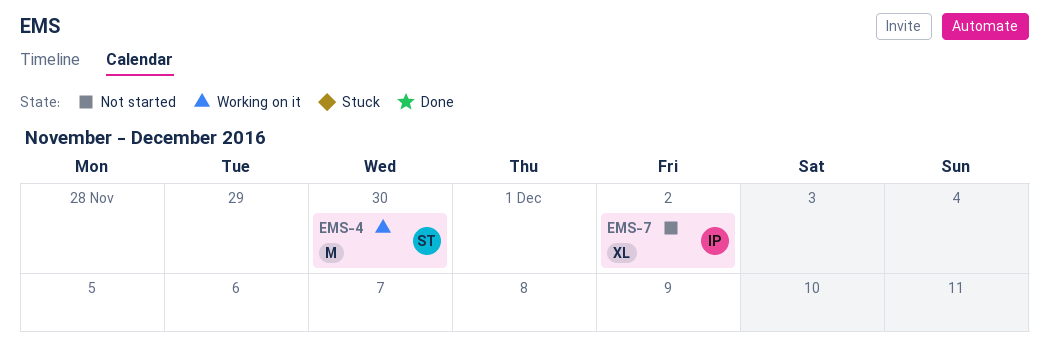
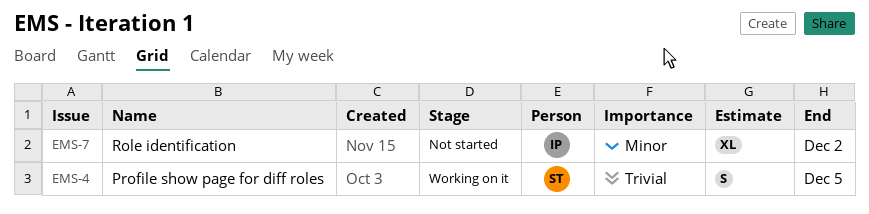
EMS-4, estimate: M -> S
EMS-4, due: Nov 30 -> Dec 5

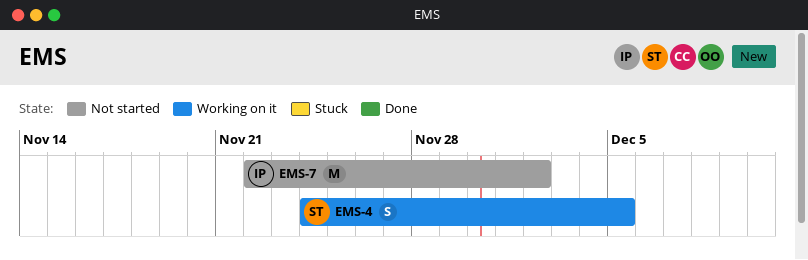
EMS-7, estimate: XL -> M

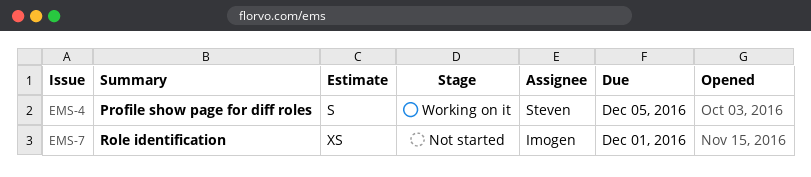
EMS-7, estimate: M -> XS
EMS-7, due: Dec 2 -> Dec 1

